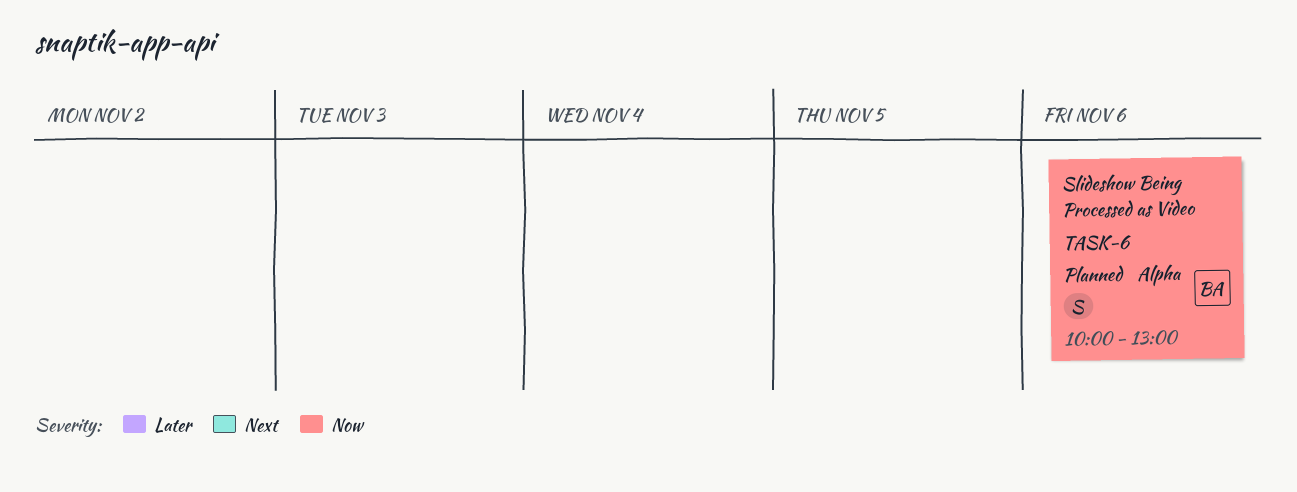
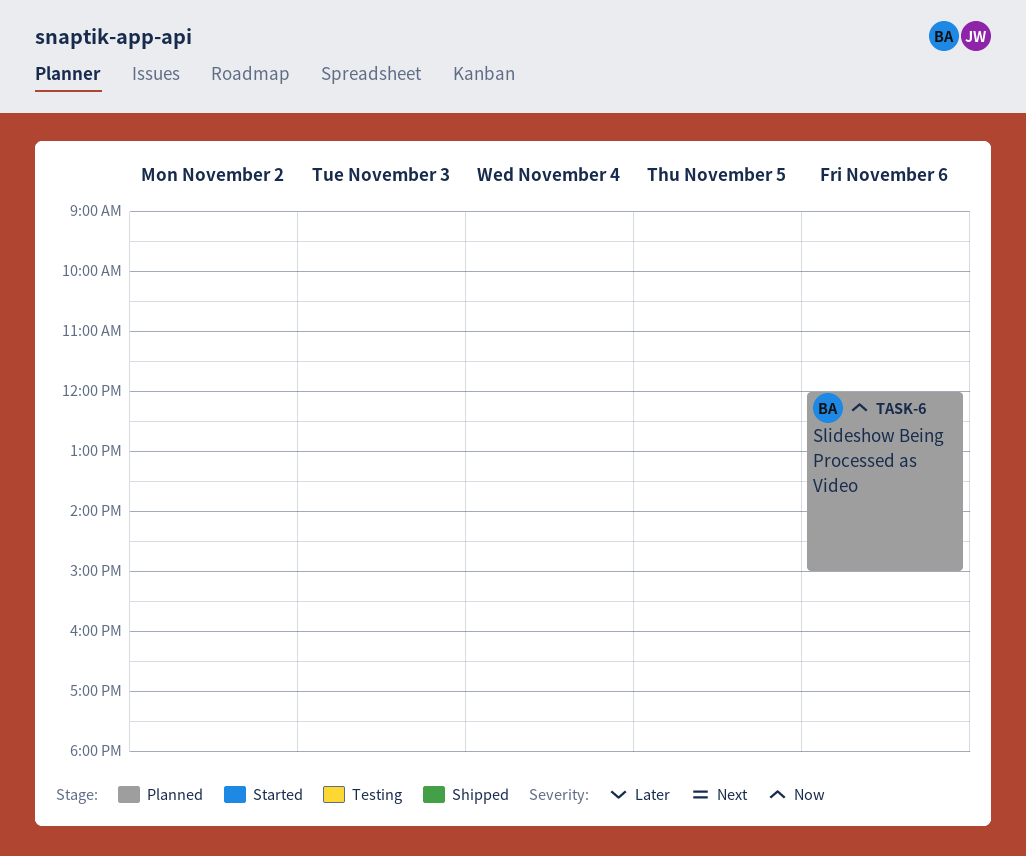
TASK-6, begins: 10:00 -> 12:00
TASK-6, ends: 13:00 -> 15:00

